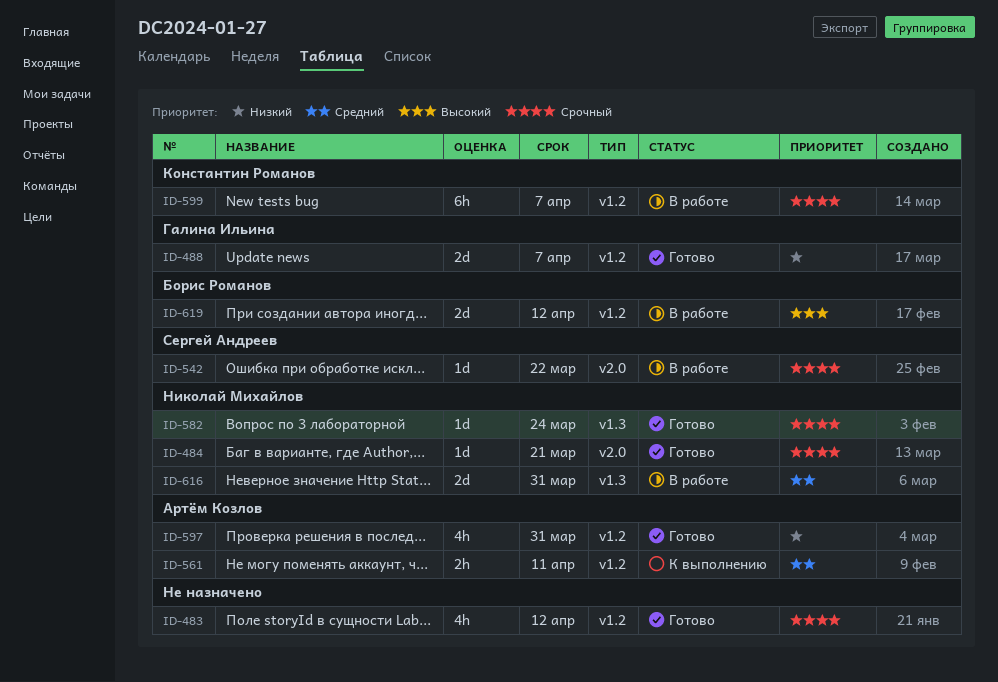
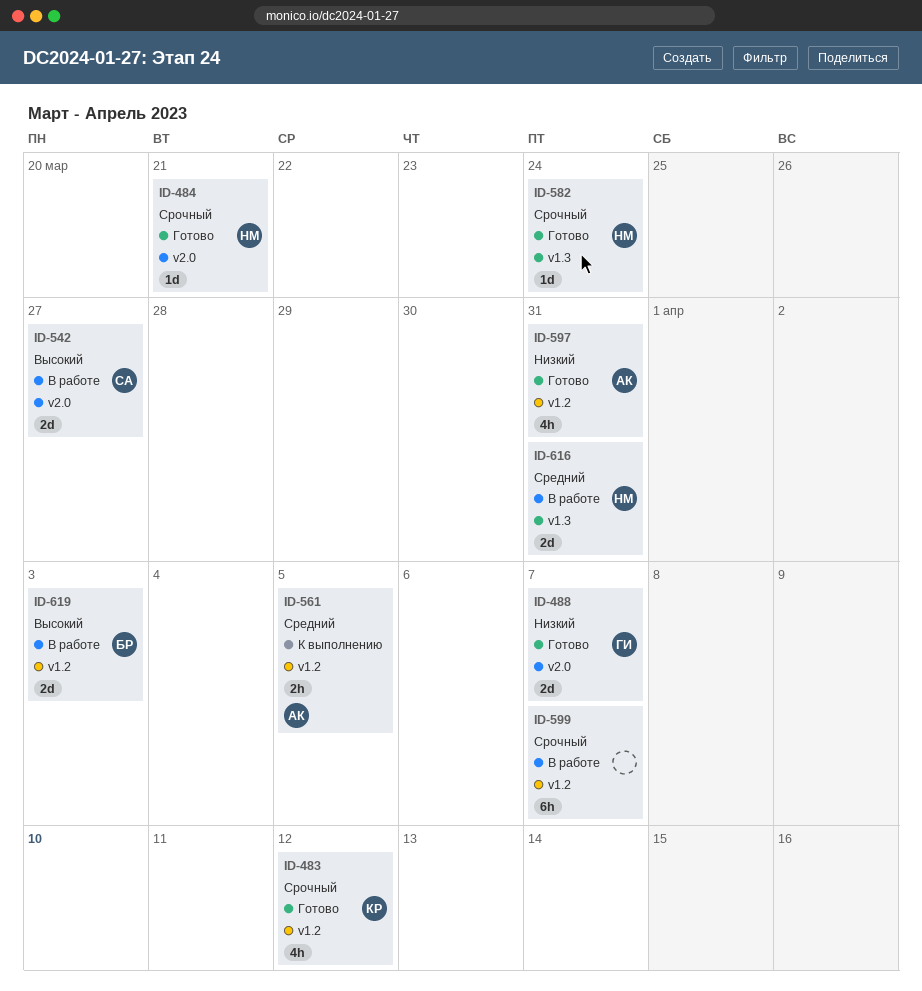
ID-483, owner: none -> Константин Романов
ID-488, label: v1.2 -> v2.0
ID-542, priority: Срочный -> Высокий
ID-542, estimate: 1d -> 2d
ID-542, due: Mar 22 -> Mar 27
ID-561, due: Apr 11 -> Apr 5
ID-599, owner: Константин Романов -> none
ID-619, due: Apr 12 -> Apr 3

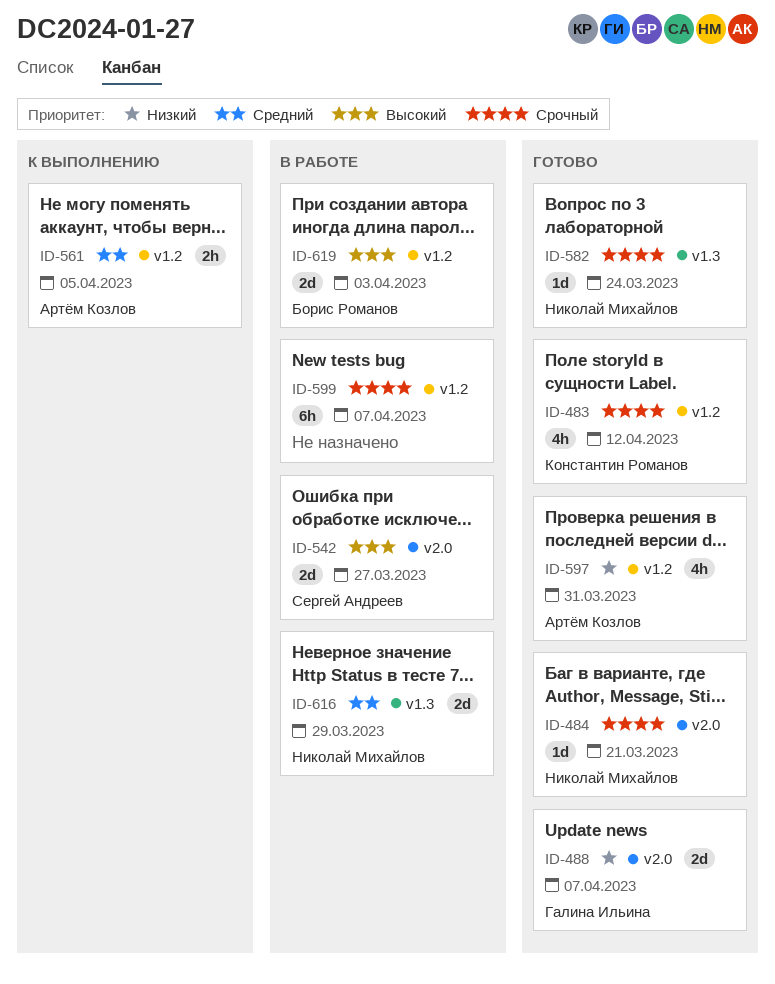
ID-616, due: Mar 31 -> Mar 29

